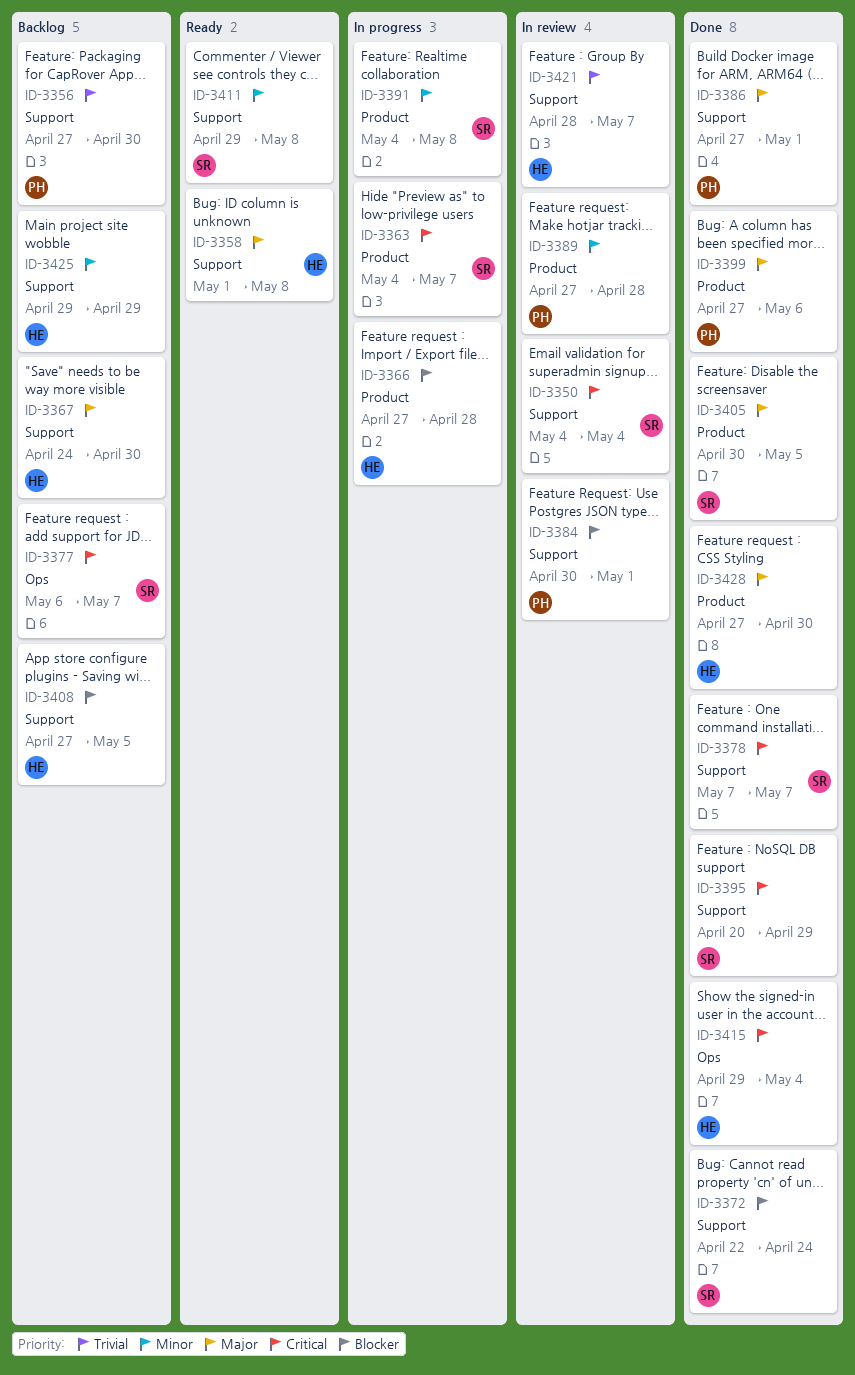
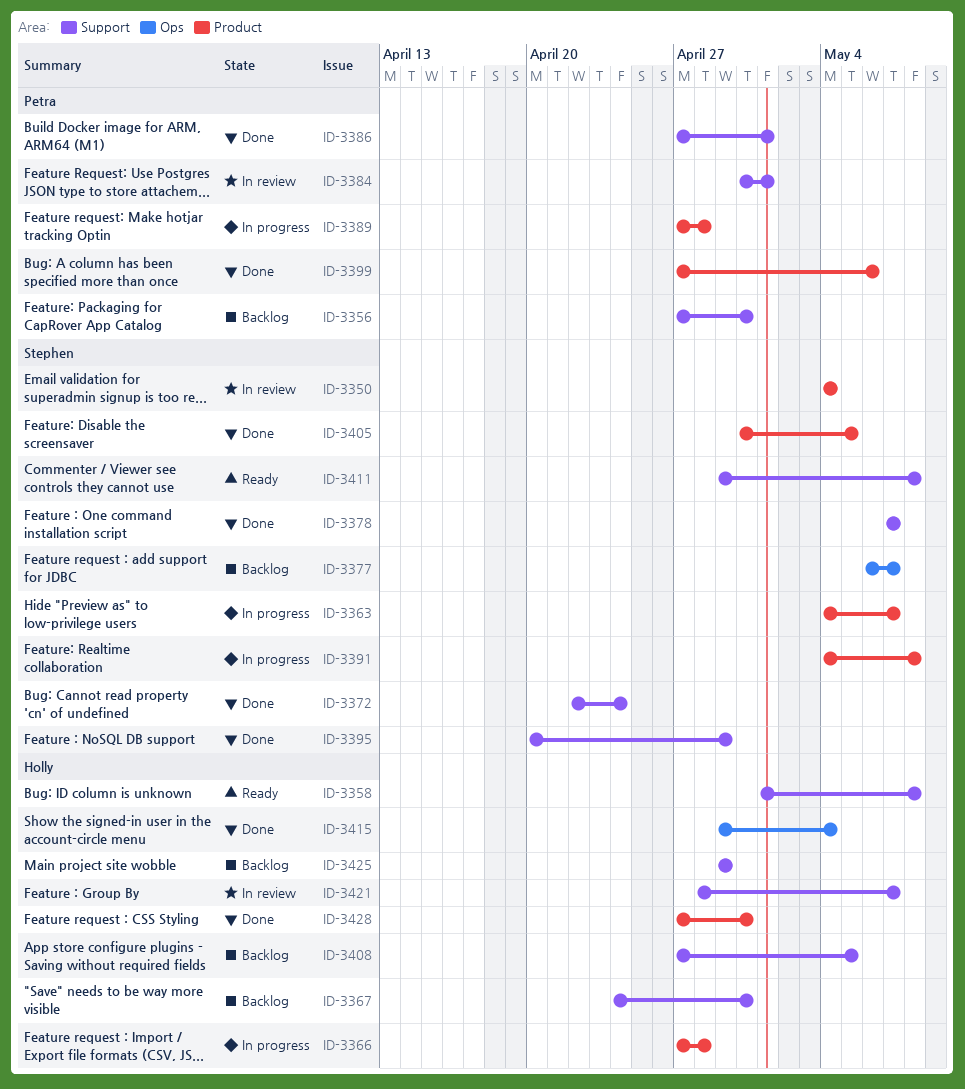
ID-3350, label: Support -> Product
ID-3389, status: In review -> In progress

